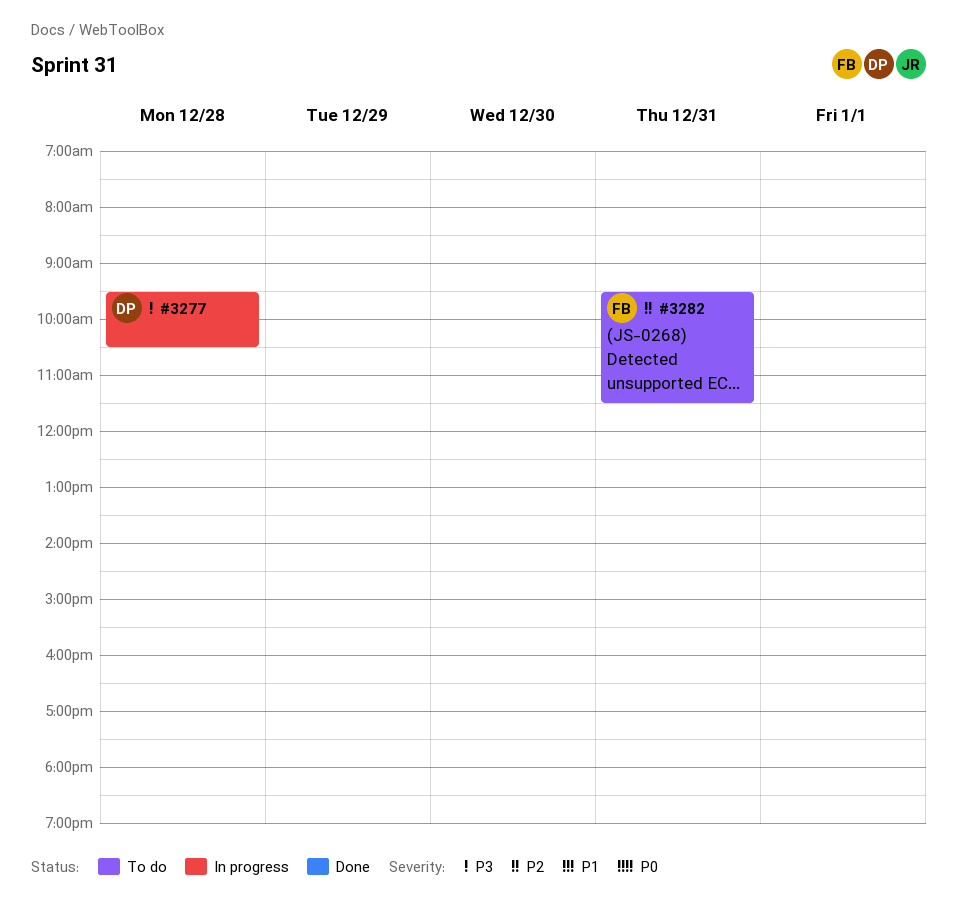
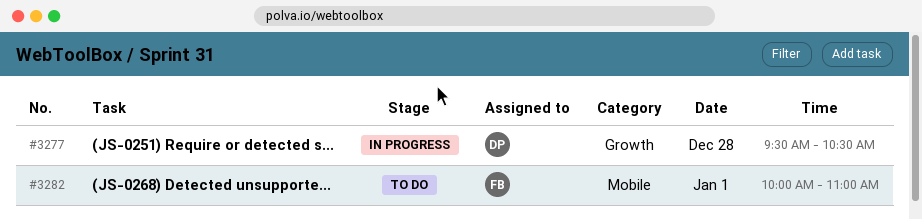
#3282, day: Dec 31 -> Jan 1
#3282, begins: 09:30 -> 10:00
#3282, ends: 11:30 -> 11:00

